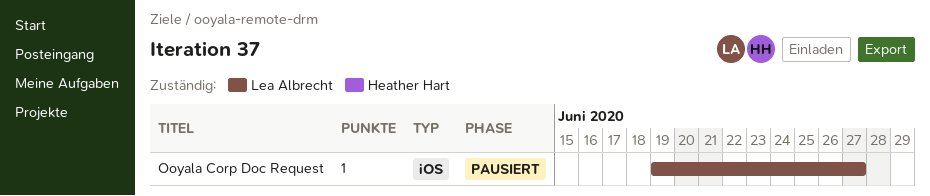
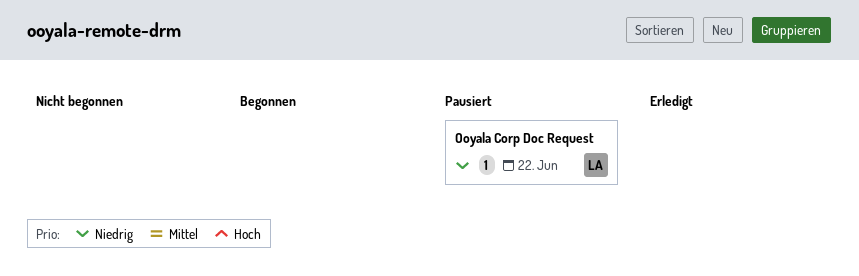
Ooyala Corp Doc Request, due: Jun 27 -> Jun 22

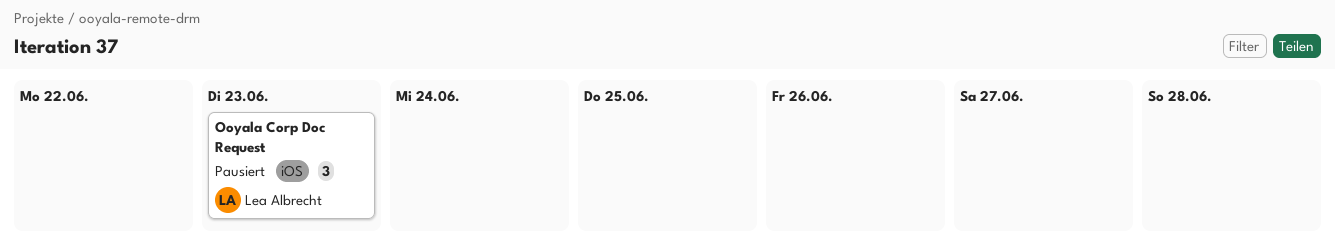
Ooyala Corp Doc Request, estimate: 1 -> 3
Ooyala Corp Doc Request, due: Jun 22 -> Jun 23

